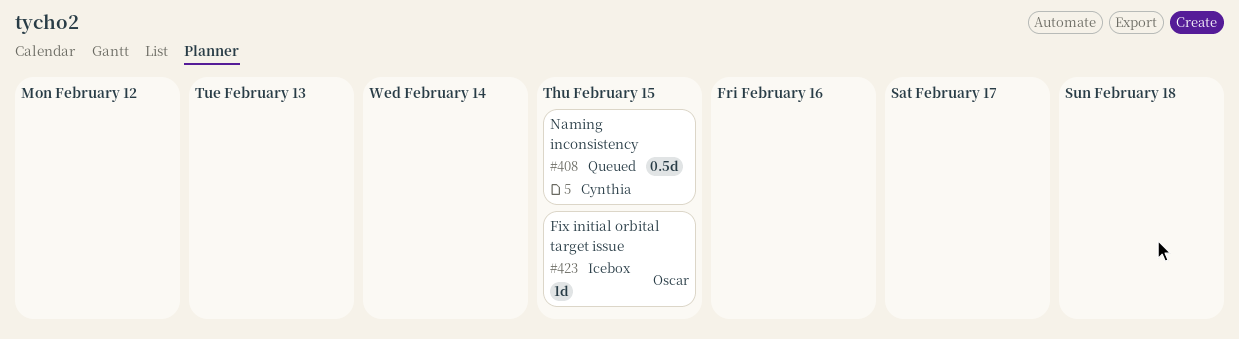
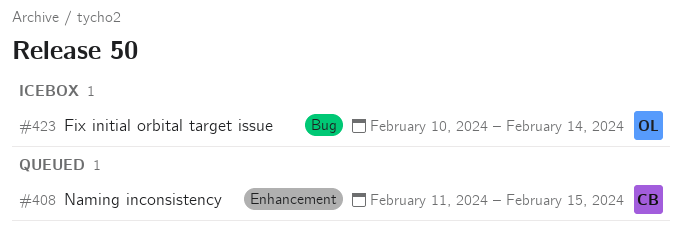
#423, due: Feb 15 -> Feb 14

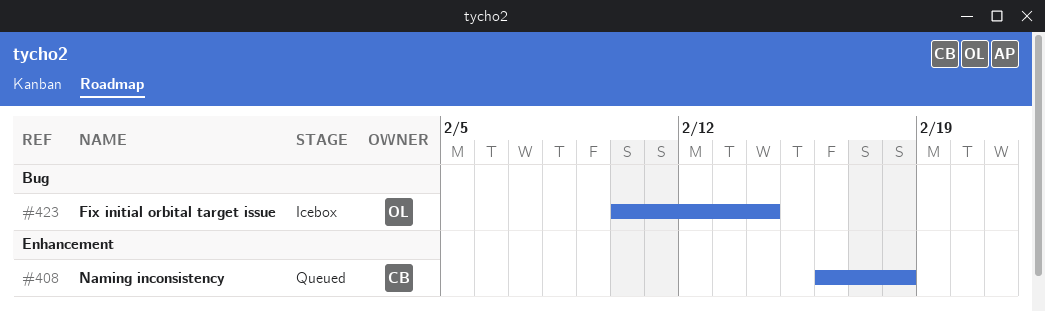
#408, start: Feb 11 -> Feb 16
#408, due: Feb 15 -> Feb 18

